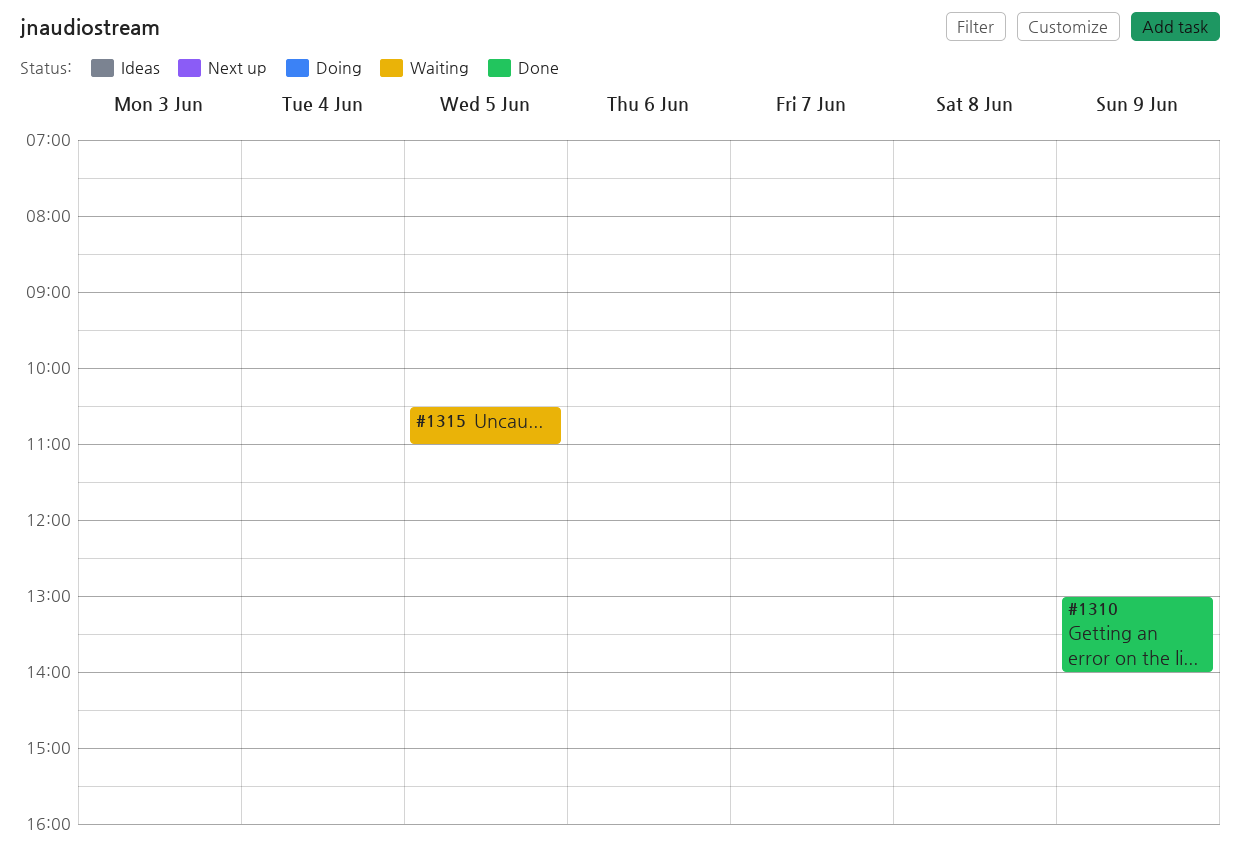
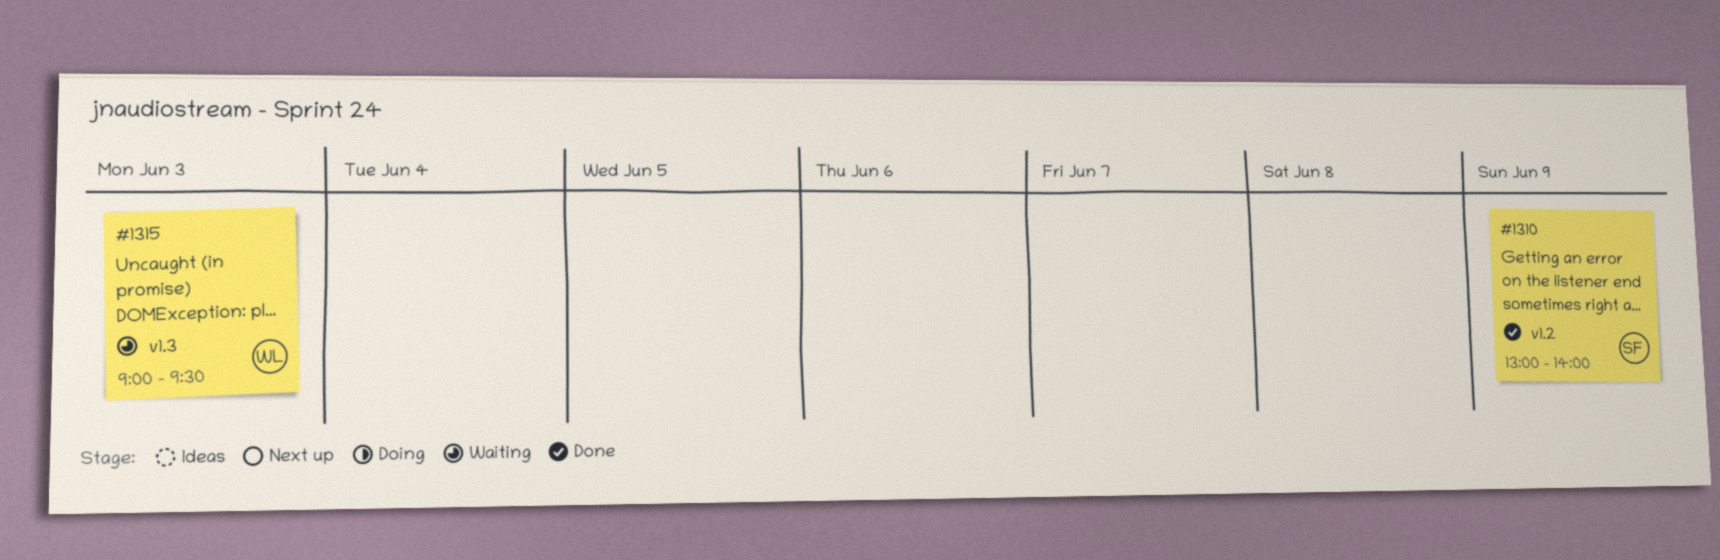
#1315, day: Jun 5 -> Jun 3
#1315, begins: 10:30 -> 09:00
#1315, ends: 11:00 -> 09:30

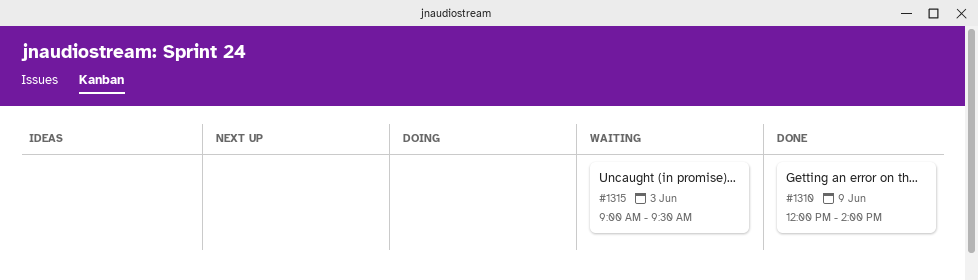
#1310, begins: 13:00 -> 12:00

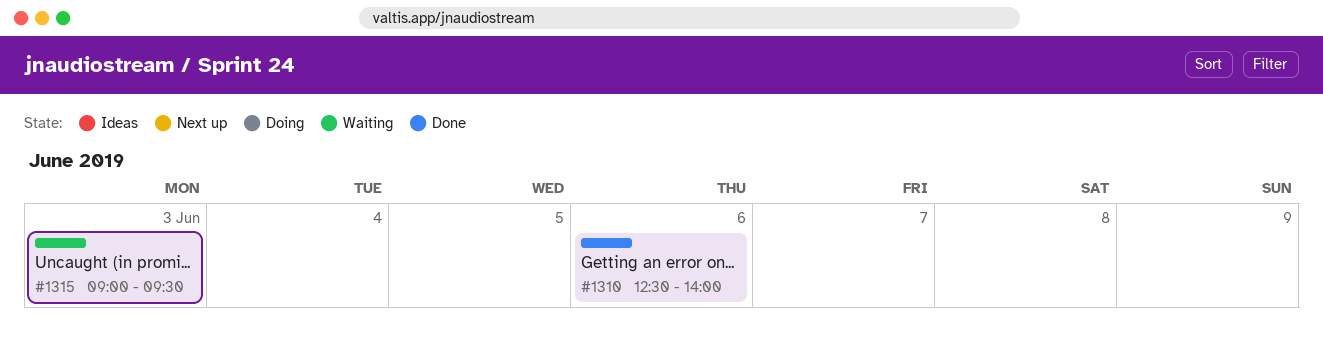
#1310, day: Jun 9 -> Jun 6
#1310, begins: 12:00 -> 12:30

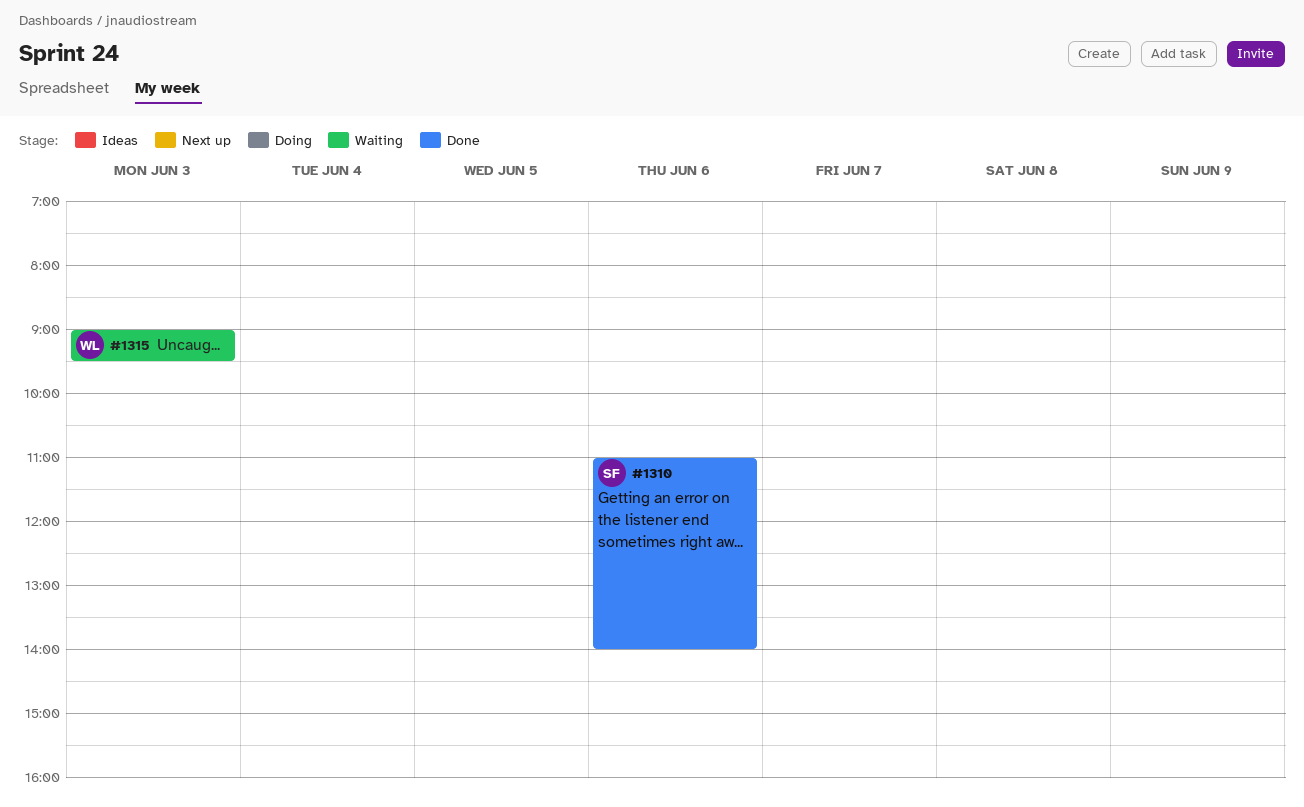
#1310, begins: 12:30 -> 11:00

